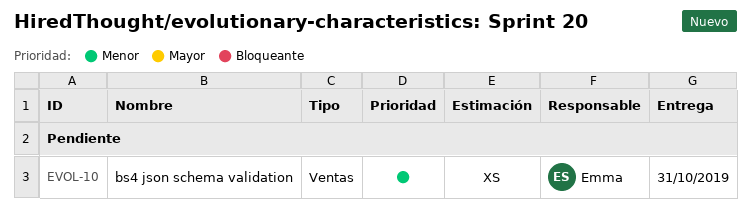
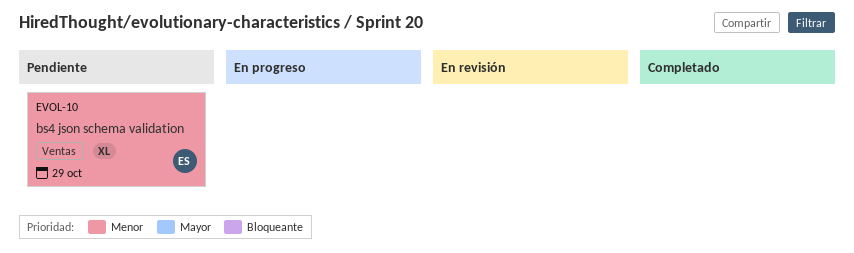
EVOL-10, estimate: XS -> XL
EVOL-10, due: Oct 31 -> Oct 29

